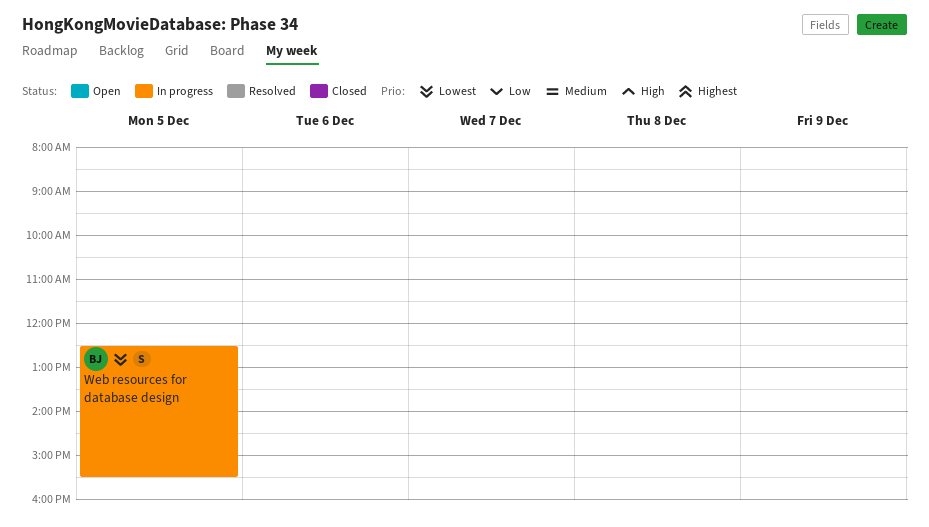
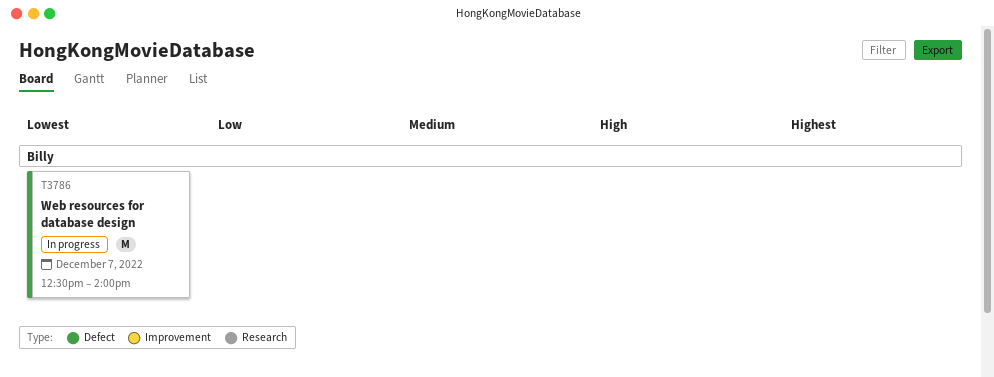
Web resources for database design, estimate: S -> M
Web resources for database design, day: Dec 5 -> Dec 7
Web resources for database design, ends: 15:30 -> 14:00

